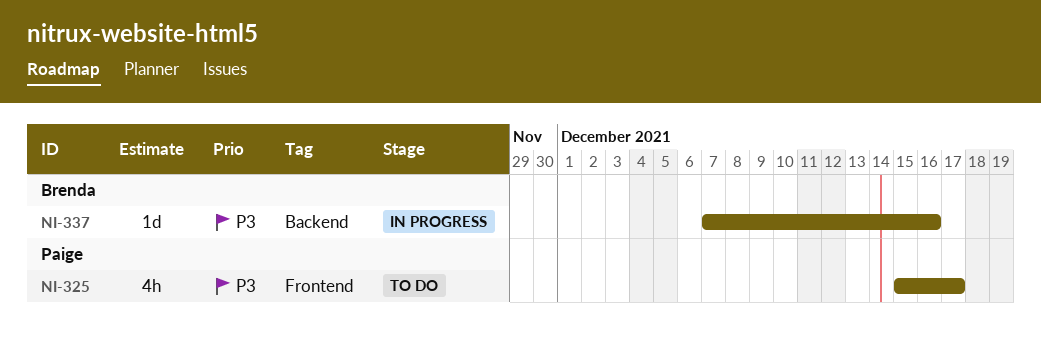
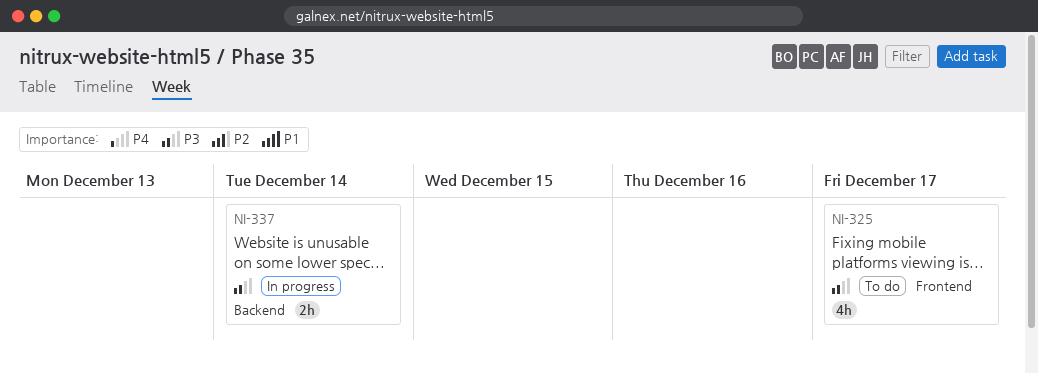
NI-337, estimate: 1d -> 2h
NI-337, due: Dec 16 -> Dec 14

